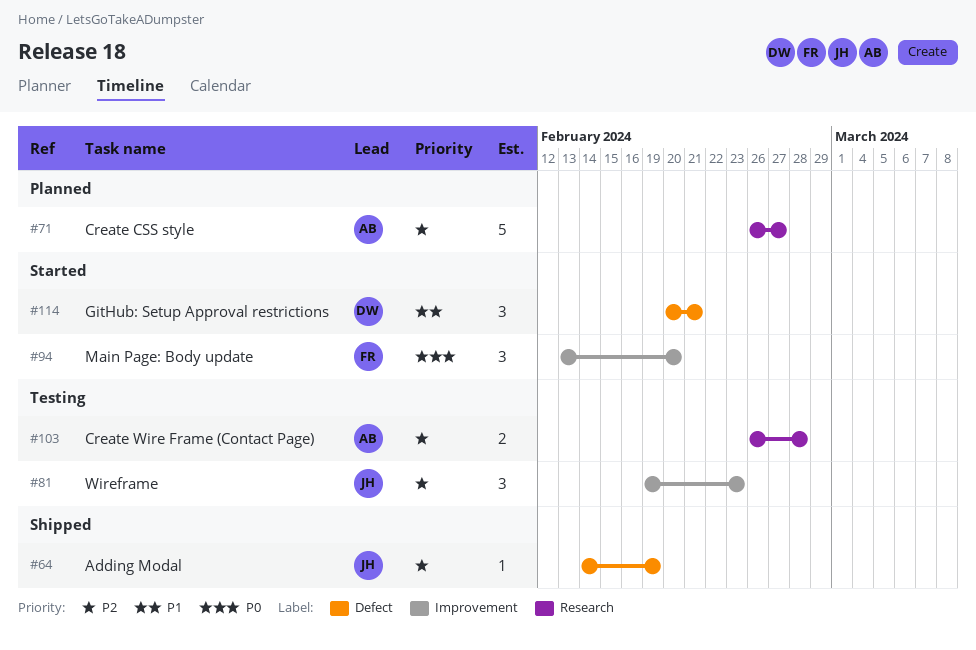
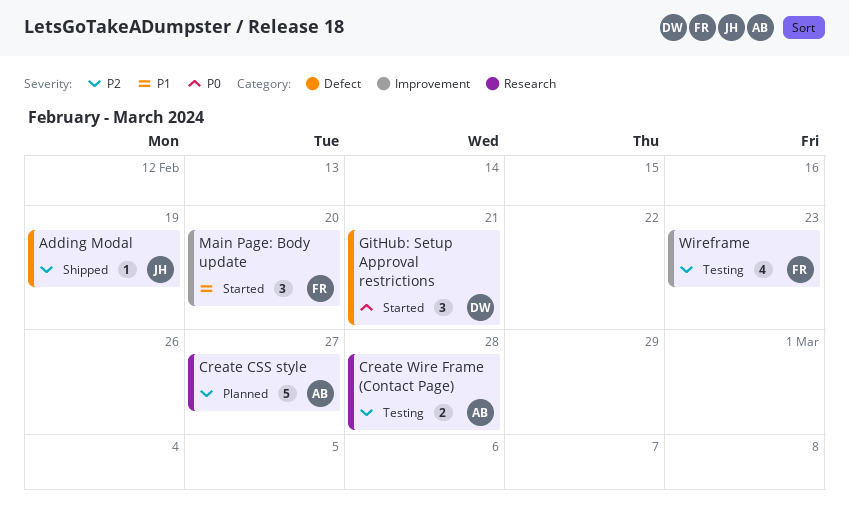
GitHub: Setup Approval restrictions, priority: P1 -> P0
Main Page: Body update, priority: P0 -> P1
Wireframe, owner: JH -> FR
Wireframe, estimate: 3 -> 4

